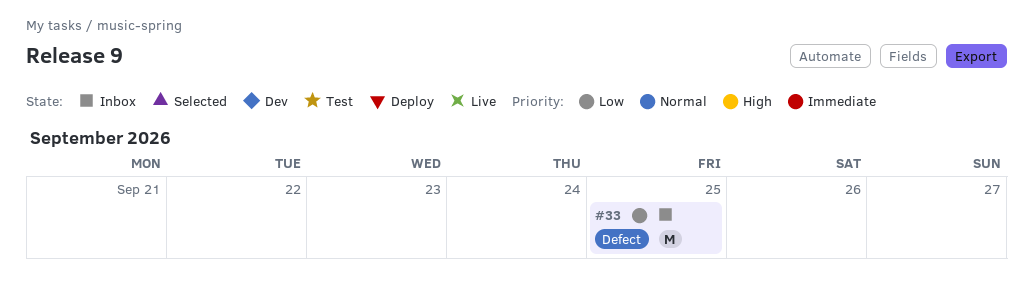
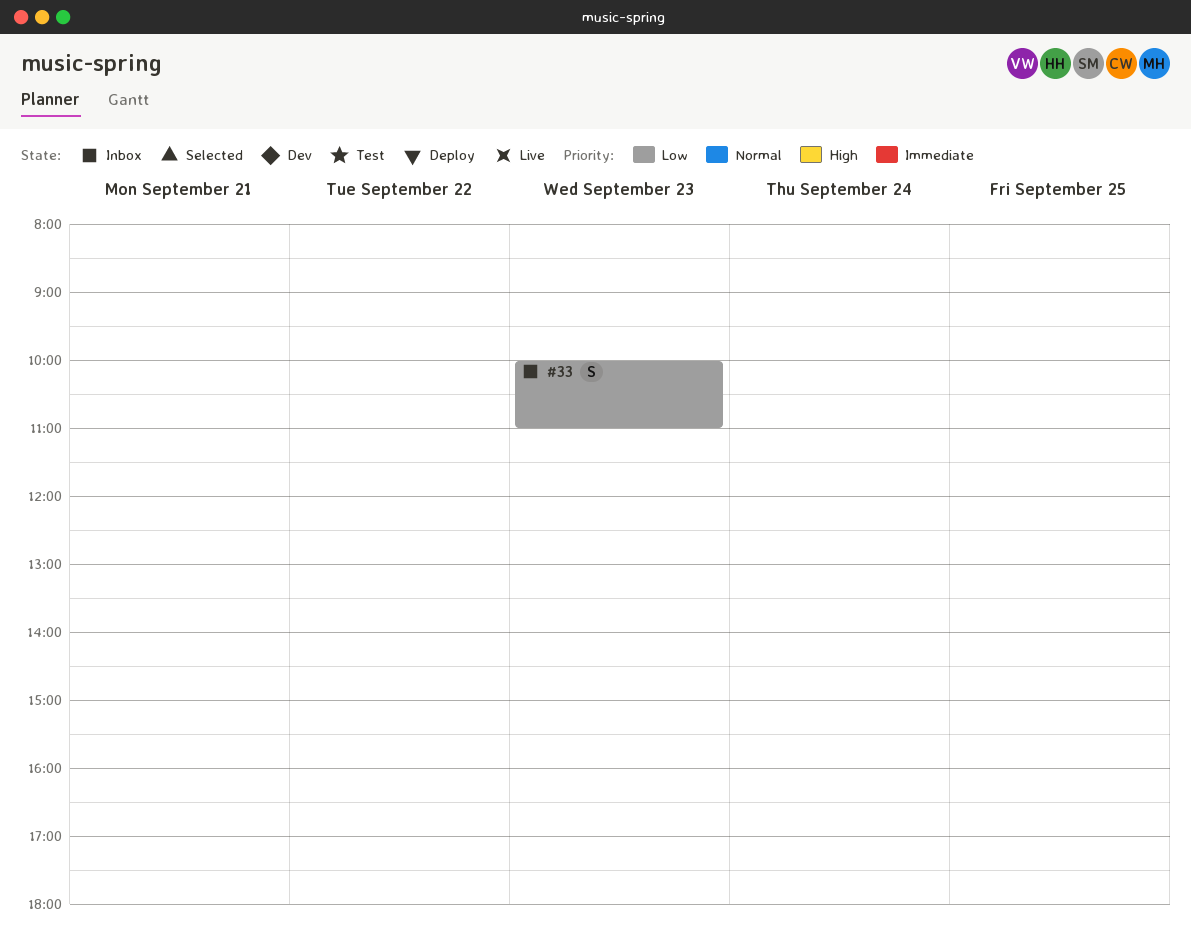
#33, estimate: M -> S
#33, day: Sep 25 -> Sep 23

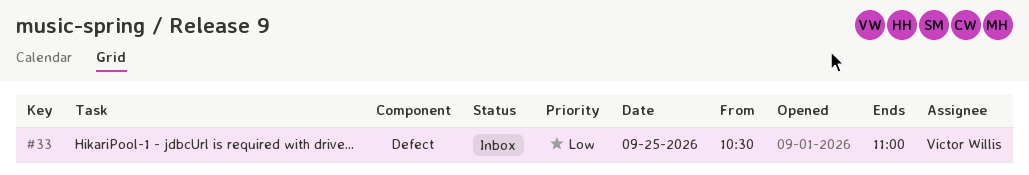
#33, day: Sep 23 -> Sep 25
#33, begins: 10:00 -> 10:30

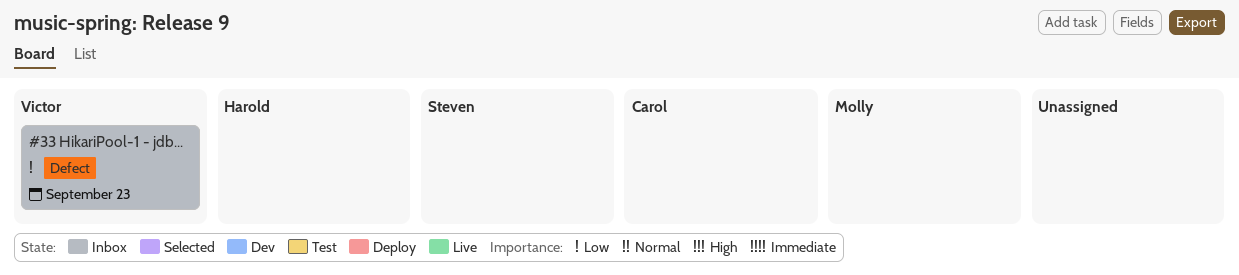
#33, day: Sep 25 -> Sep 23

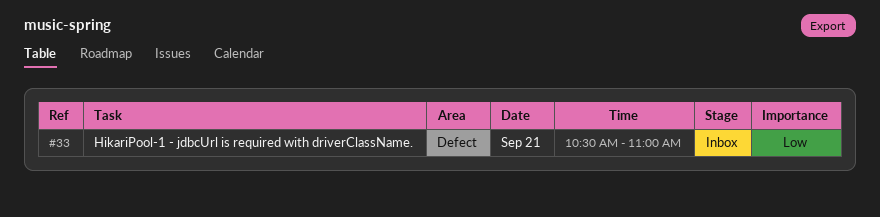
#33, day: Sep 23 -> Sep 21

